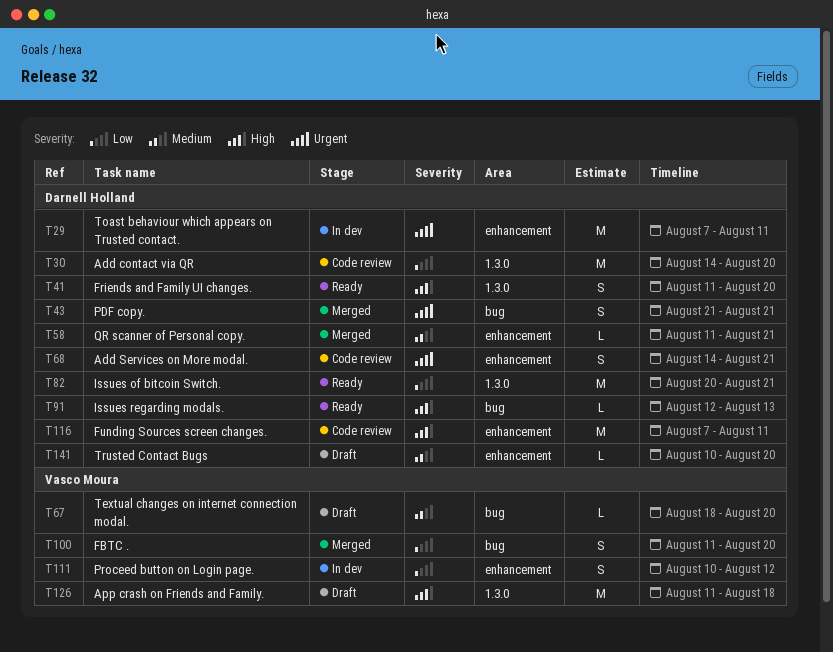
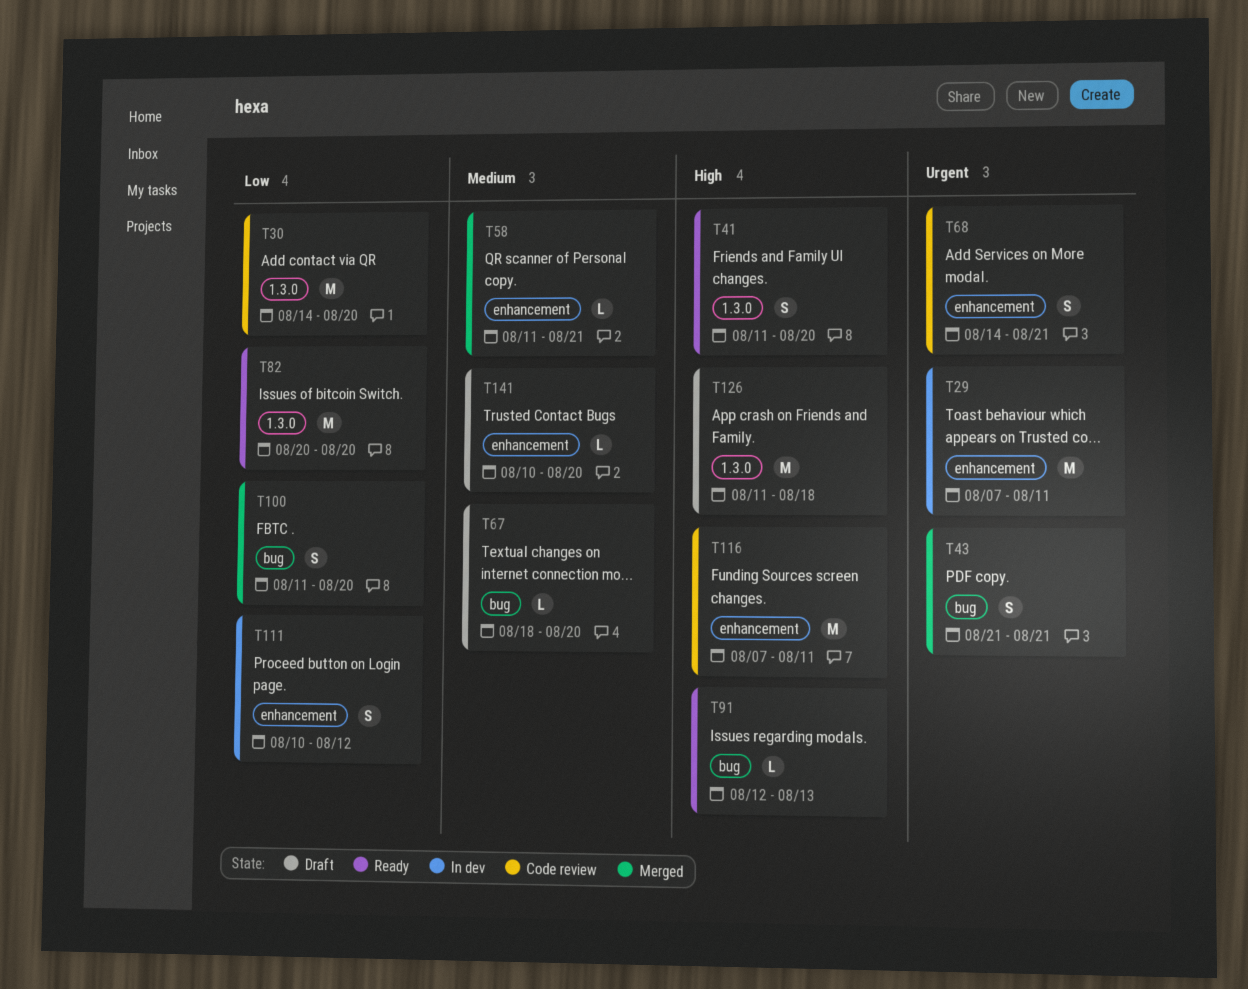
T82, due: Aug 21 -> Aug 20

